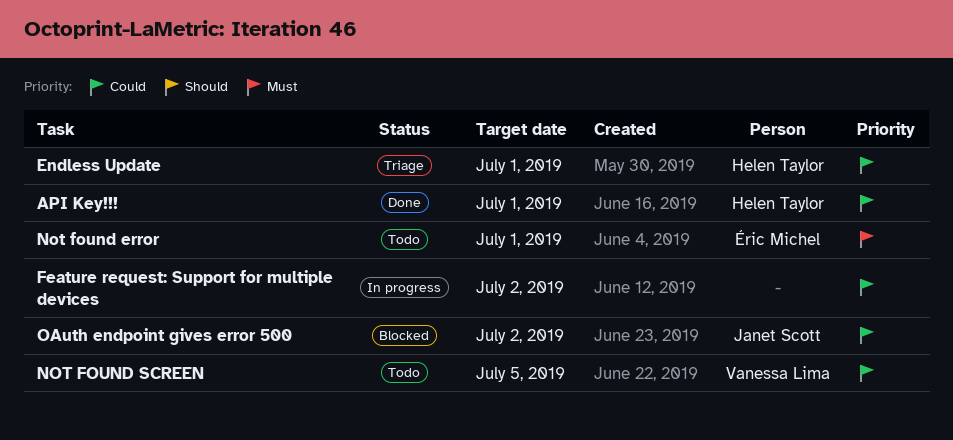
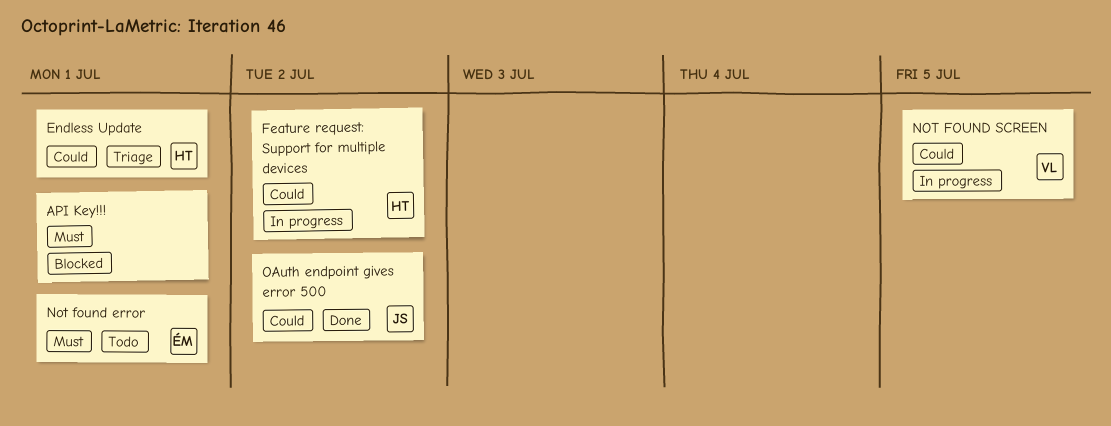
API Key!!!, status: Done -> Blocked
API Key!!!, owner: Helen Taylor -> none
API Key!!!, priority: Could -> Must
Feature request: Support for multiple devices, owner: none -> Helen Taylor
NOT FOUND SCREEN, status: Todo -> In progress
OAuth endpoint gives error 500, status: Blocked -> Done

